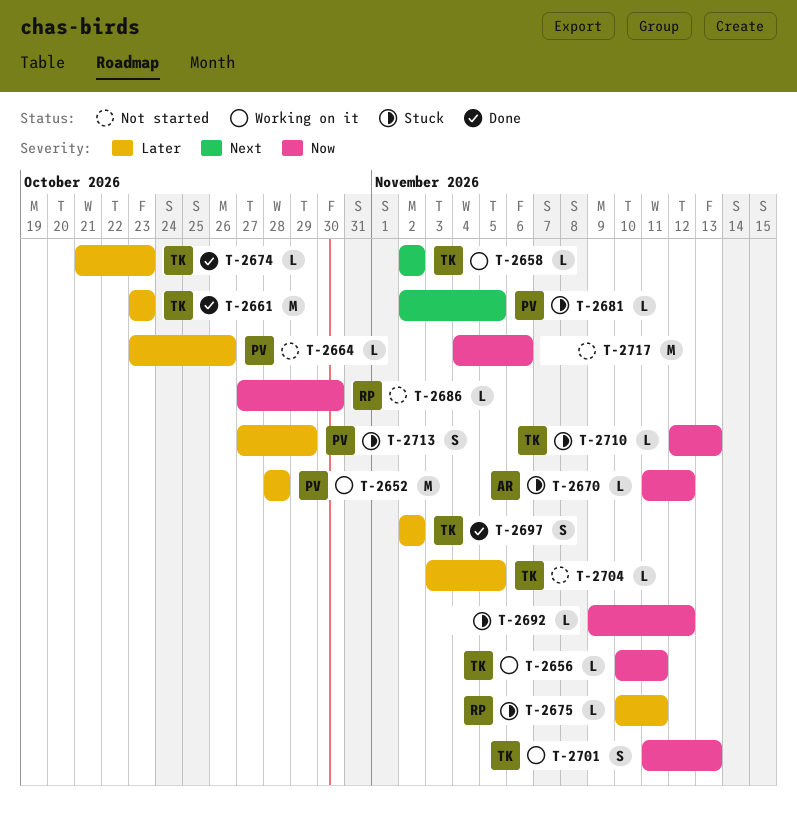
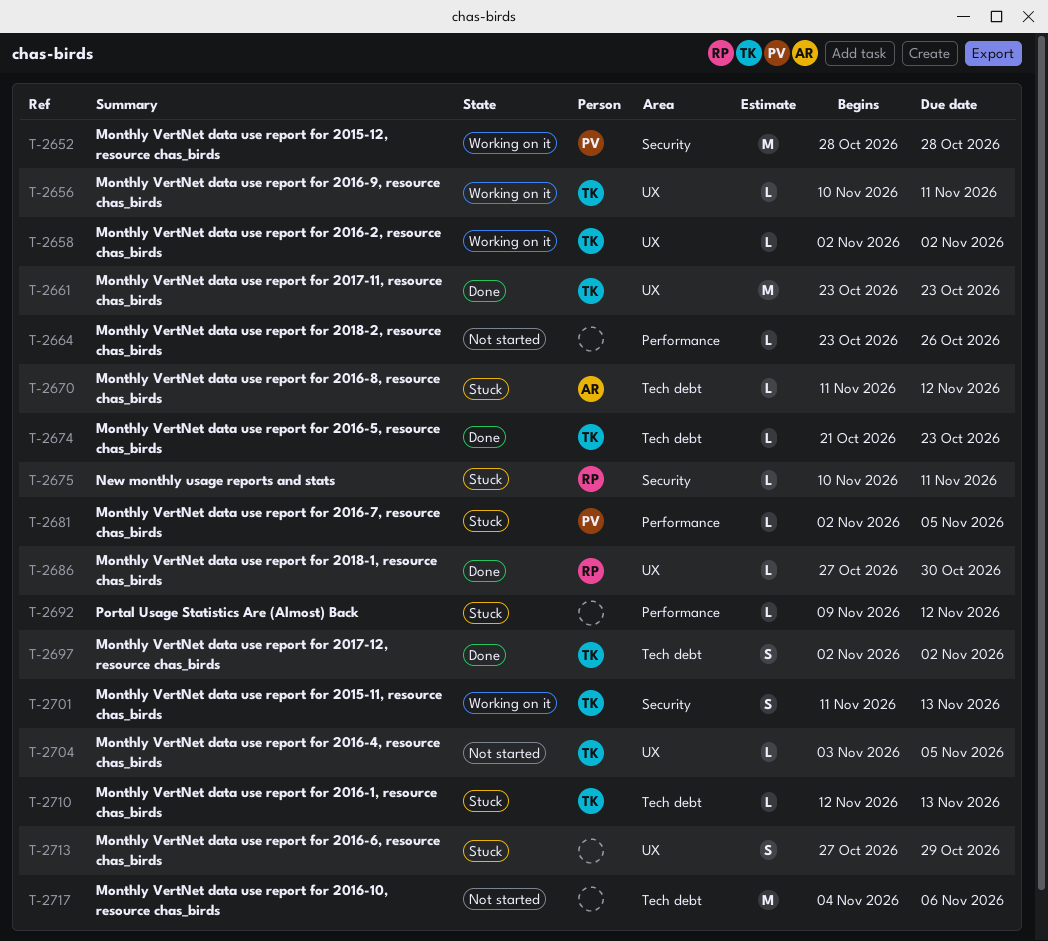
T-2664, owner: PV -> none
T-2686, status: Not started -> Done
T-2713, owner: PV -> none

